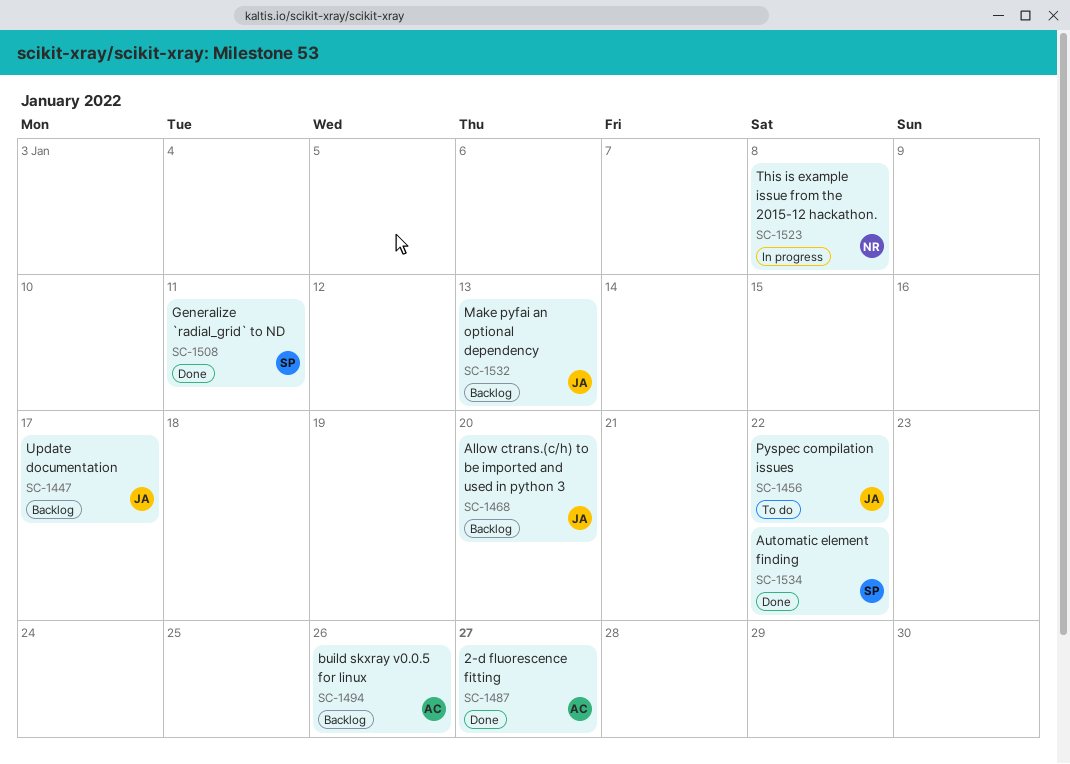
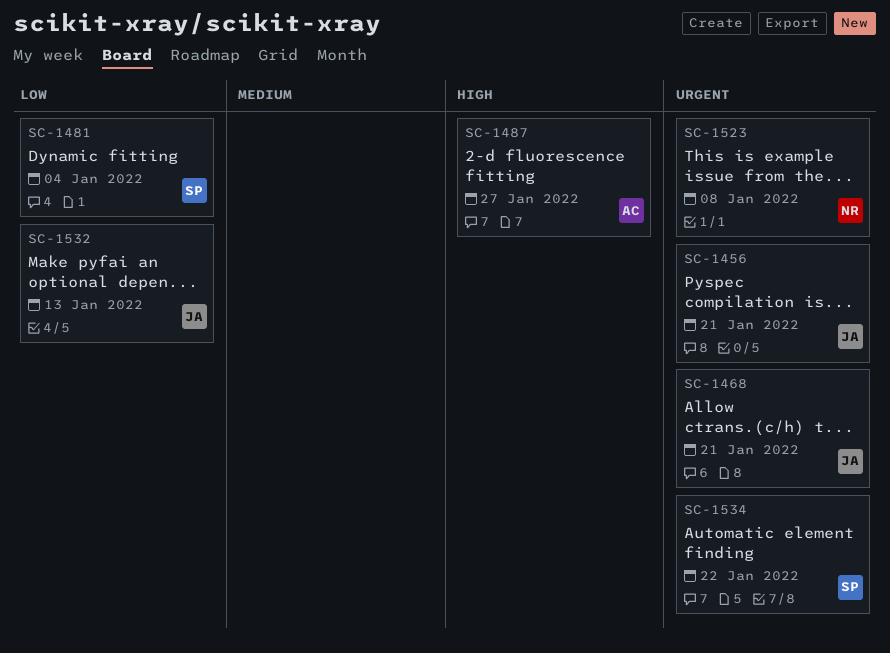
SC-1447: present -> none
SC-1456, due: Jan 22 -> Jan 21
SC-1468, due: Jan 20 -> Jan 21
SC-1481: none -> present
SC-1494: present -> none
SC-1508: present -> none

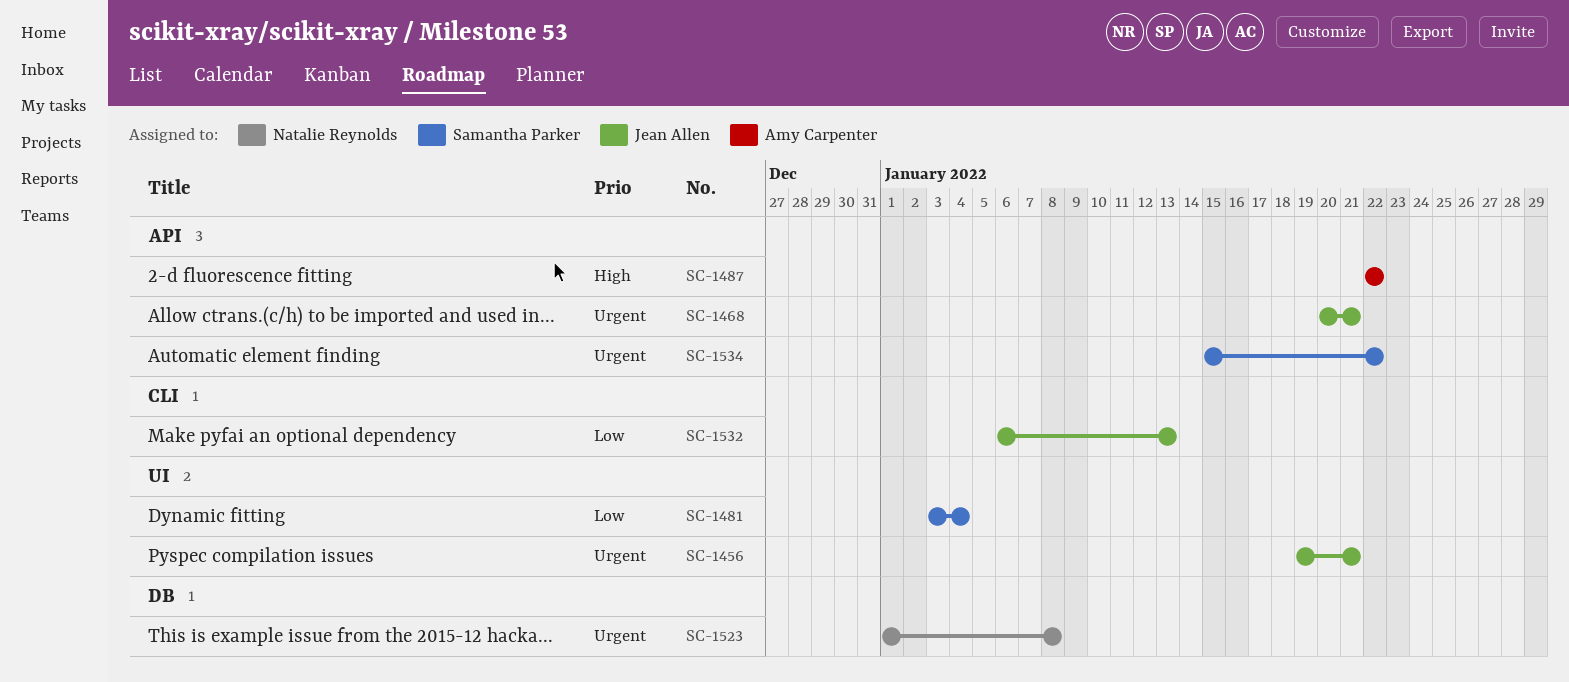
SC-1487, due: Jan 27 -> Jan 22

